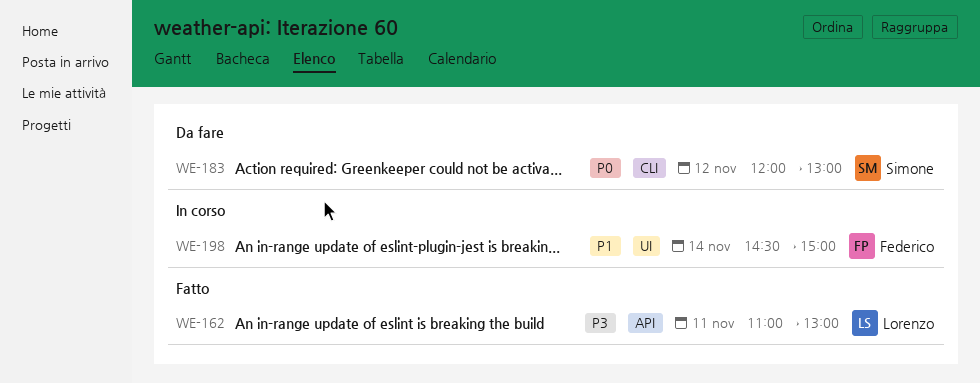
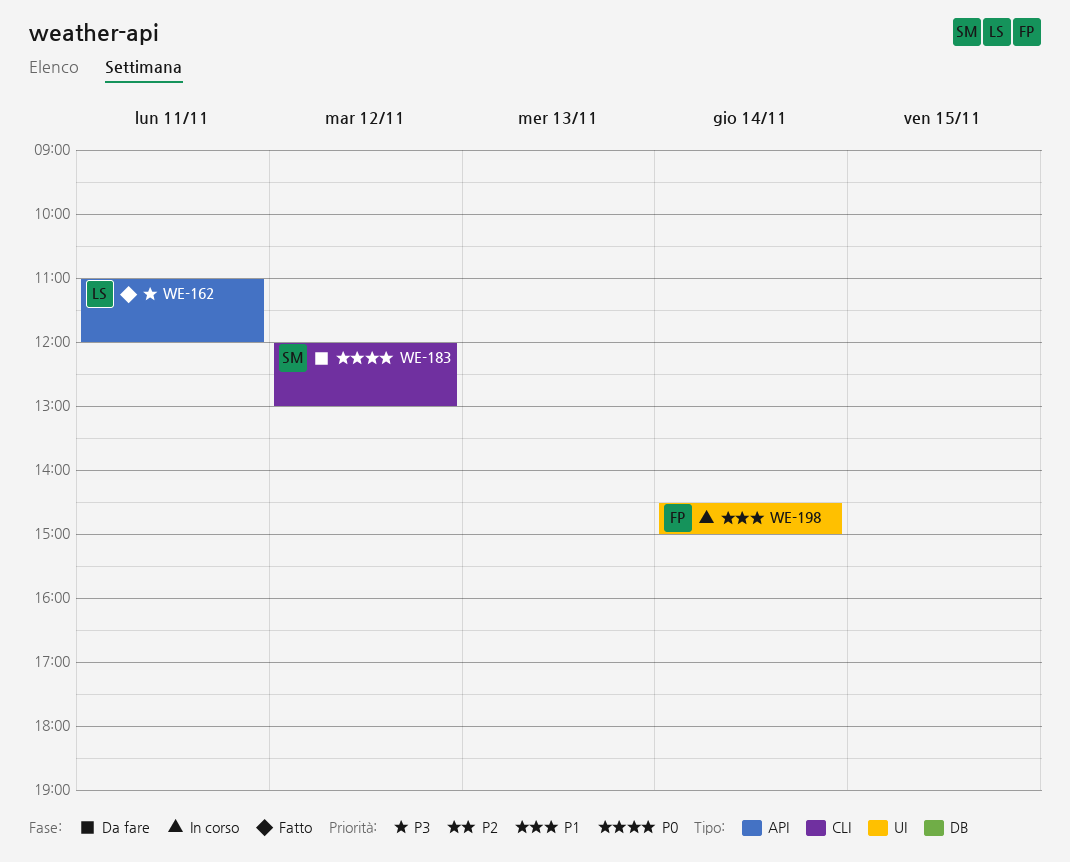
WE-162, ends: 13:00 -> 12:00

